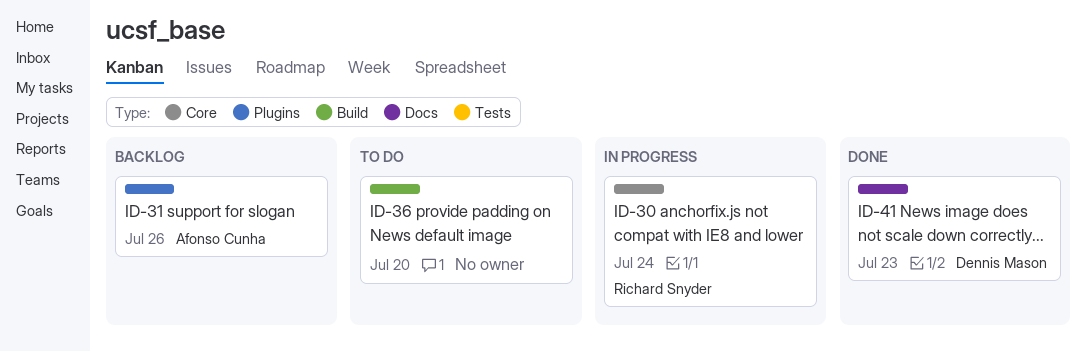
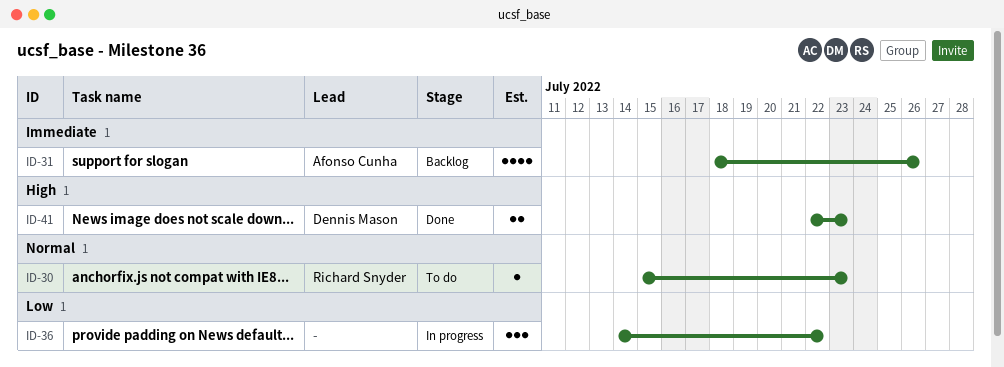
ID-30, status: In progress -> To do
ID-30, due: Jul 24 -> Jul 23
ID-36, status: To do -> In progress
ID-36, due: Jul 20 -> Jul 22

